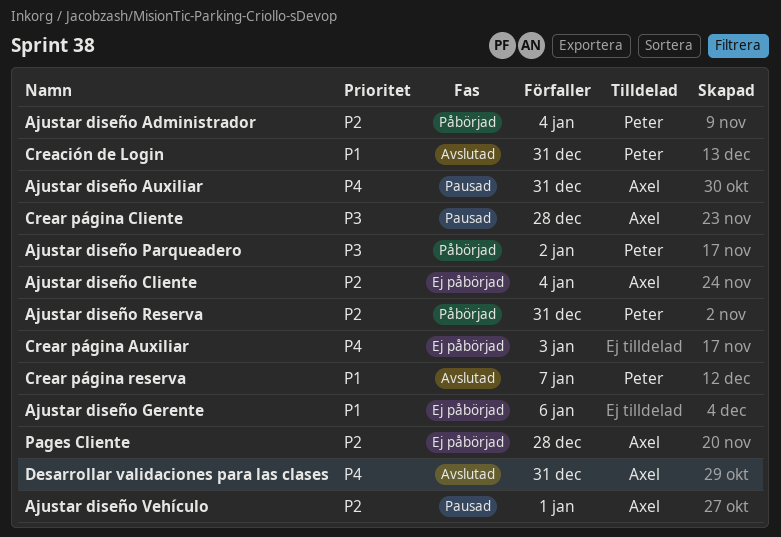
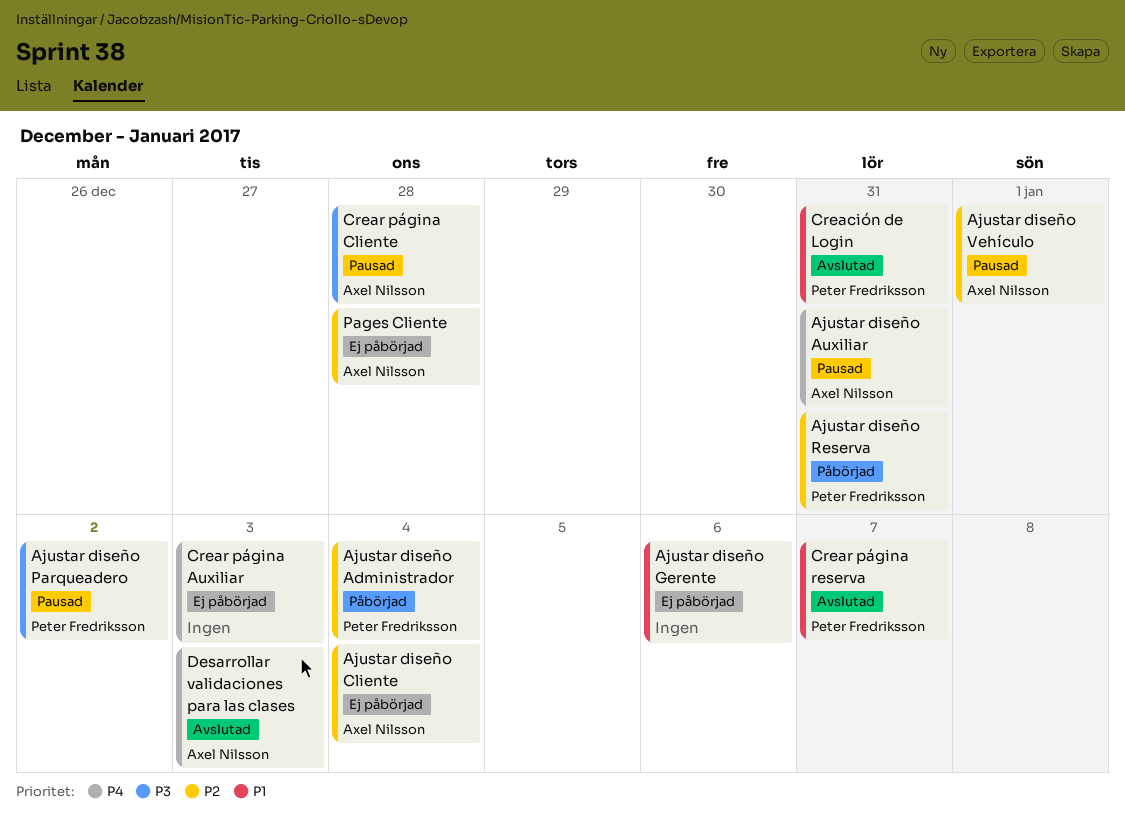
Ajustar diseño Parqueadero, status: Påbörjad -> Pausad
Desarrollar validaciones para las clases, due: Dec 31 -> Jan 3

